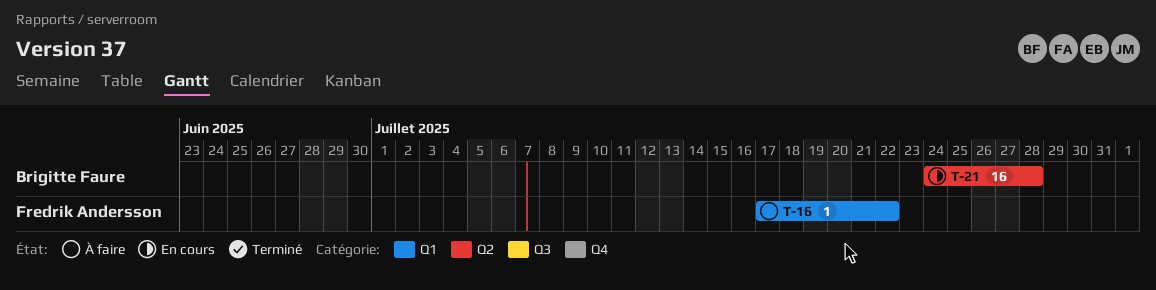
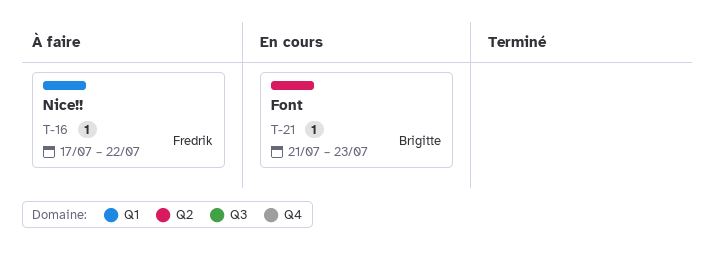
T-21, estimate: 16 -> 1
T-21, start: Jul 24 -> Jul 21
T-21, due: Jul 28 -> Jul 23

